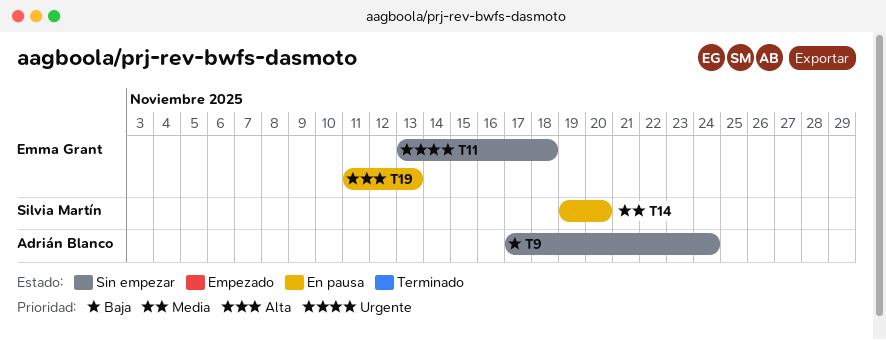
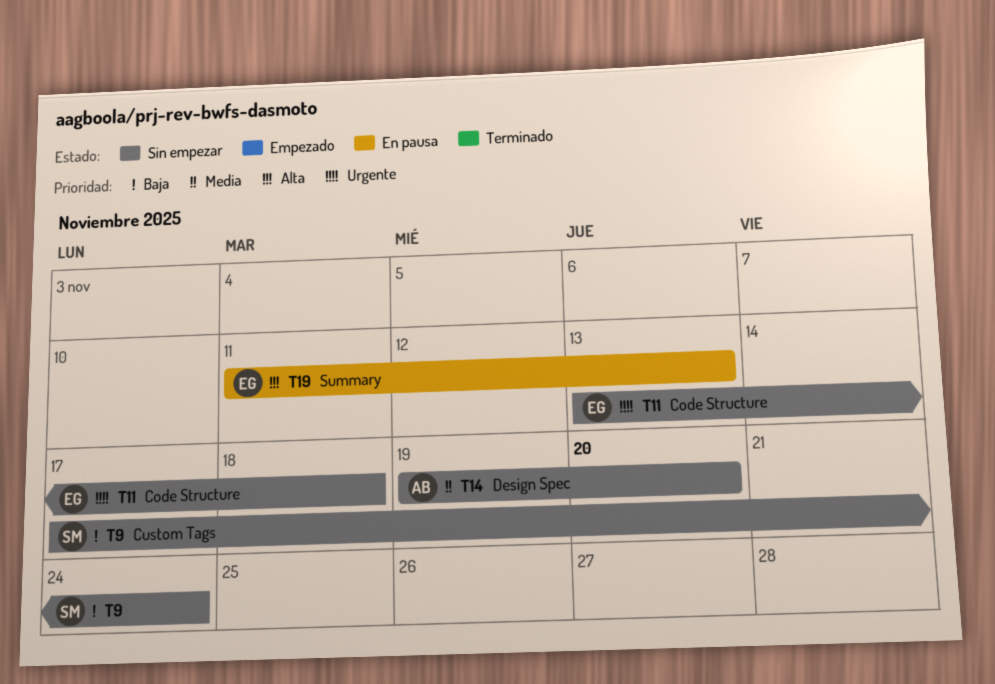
T9, owner: Adrián Blanco -> Silvia Martín
T14, status: En pausa -> Sin empezar
T14, owner: Silvia Martín -> Adrián Blanco

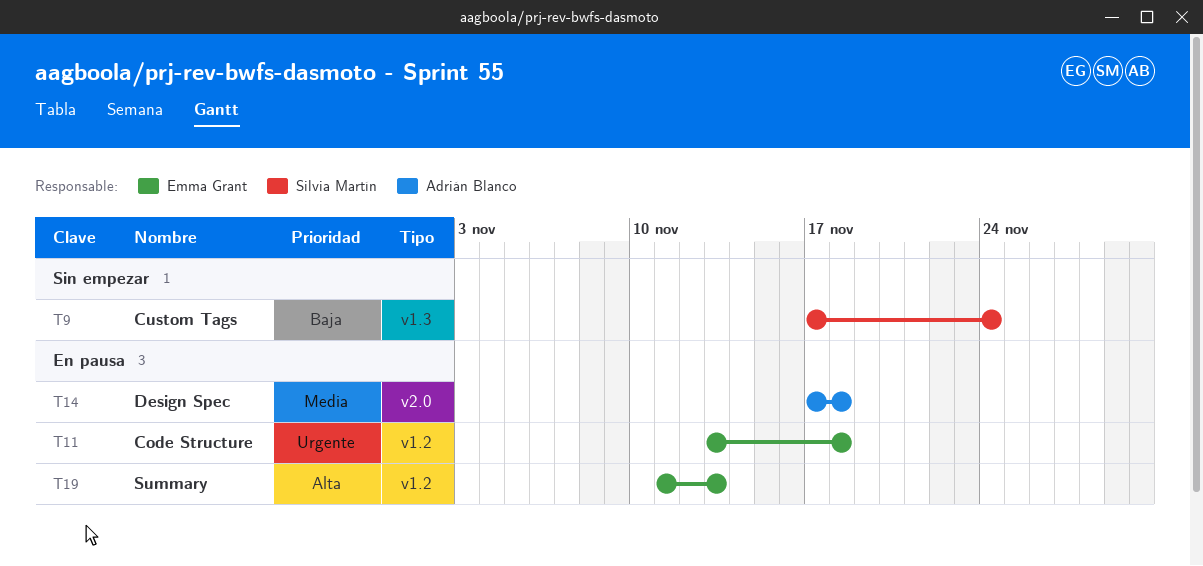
T11, status: Sin empezar -> En pausa
T14, status: Sin empezar -> En pausa
T14, start: Nov 19 -> Nov 17
T14, due: Nov 20 -> Nov 18

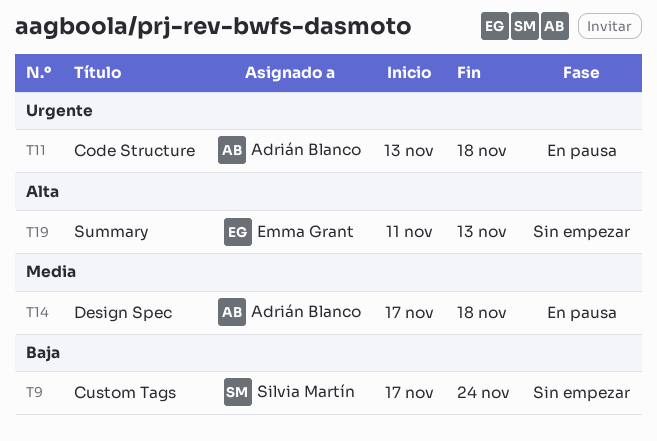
T11, owner: Emma Grant -> Adrián Blanco
T19, status: En pausa -> Sin empezar

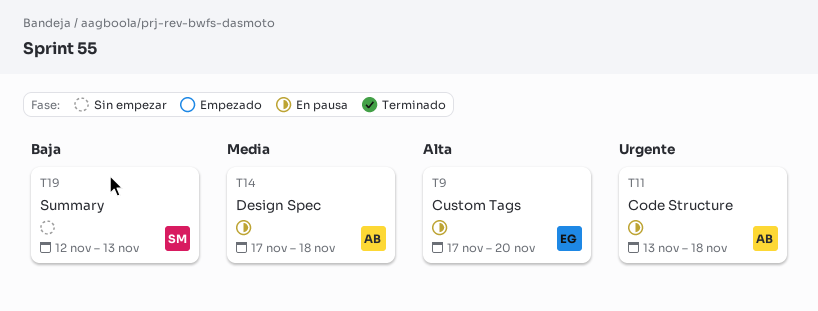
T9, status: Sin empezar -> En pausa
T9, owner: Silvia Martín -> Emma Grant
T9, priority: Baja -> Alta
T9, due: Nov 24 -> Nov 20
T19, owner: Emma Grant -> Silvia Martín
T19, priority: Alta -> Baja
T19, start: Nov 11 -> Nov 12

